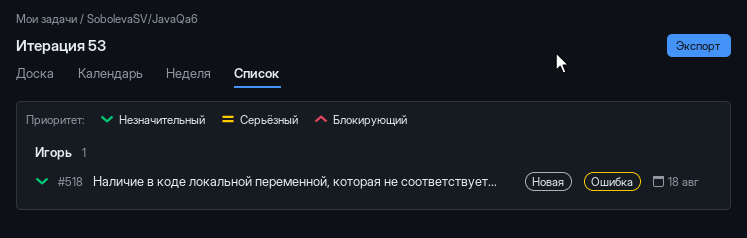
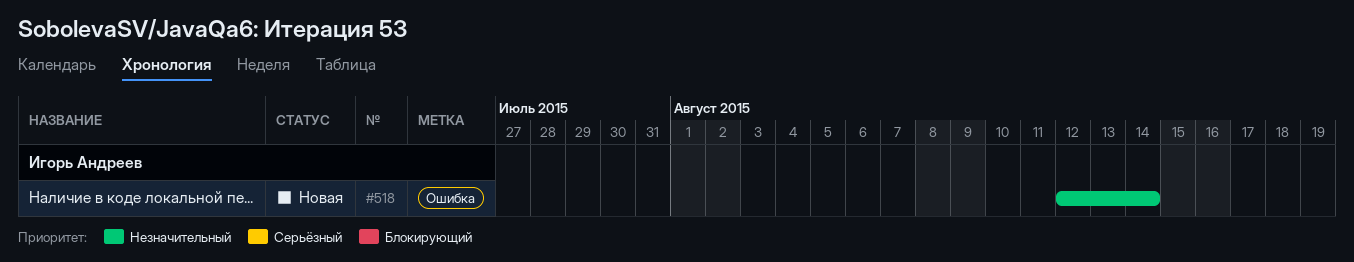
#518, due: Aug 18 -> Aug 14

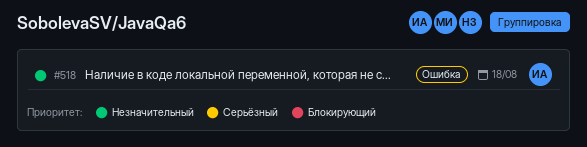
#518, due: Aug 14 -> Aug 18

